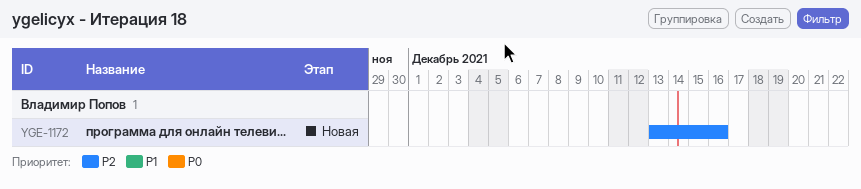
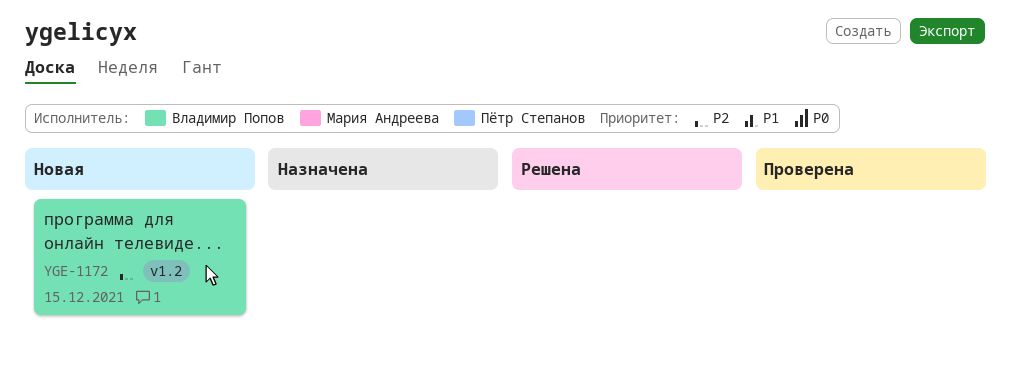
YGE-1172, due: Dec 16 -> Dec 15

